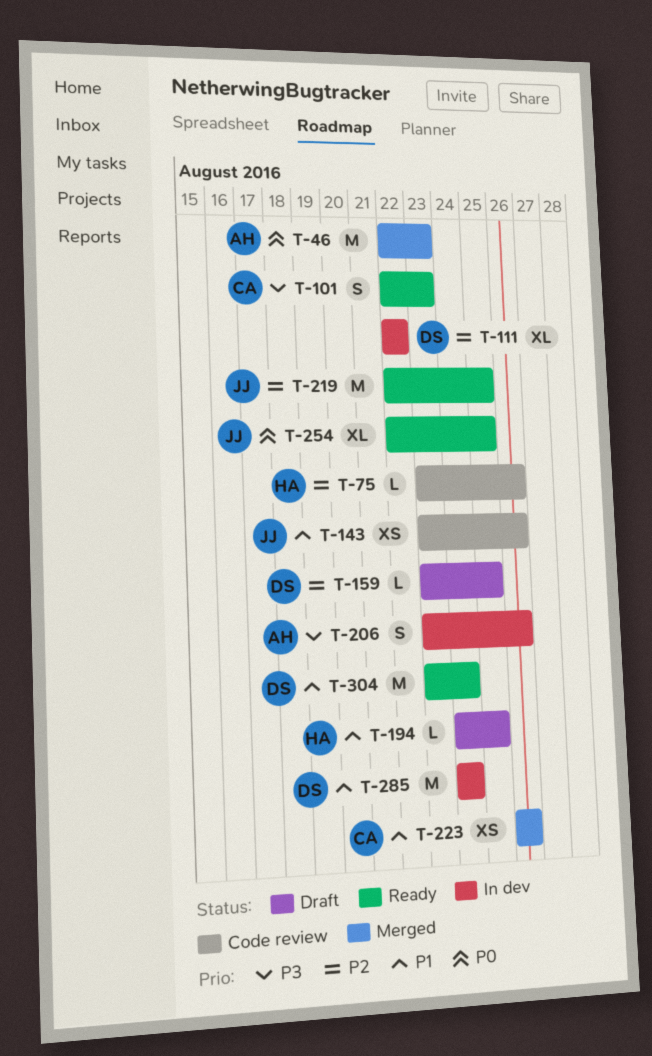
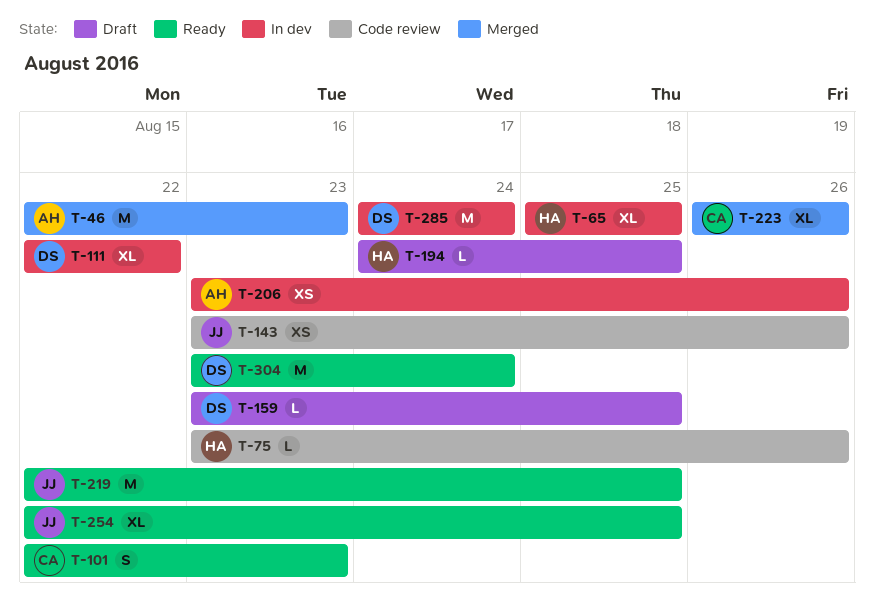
T-65: none -> present
T-206, estimate: S -> XS
T-223, estimate: XS -> XL

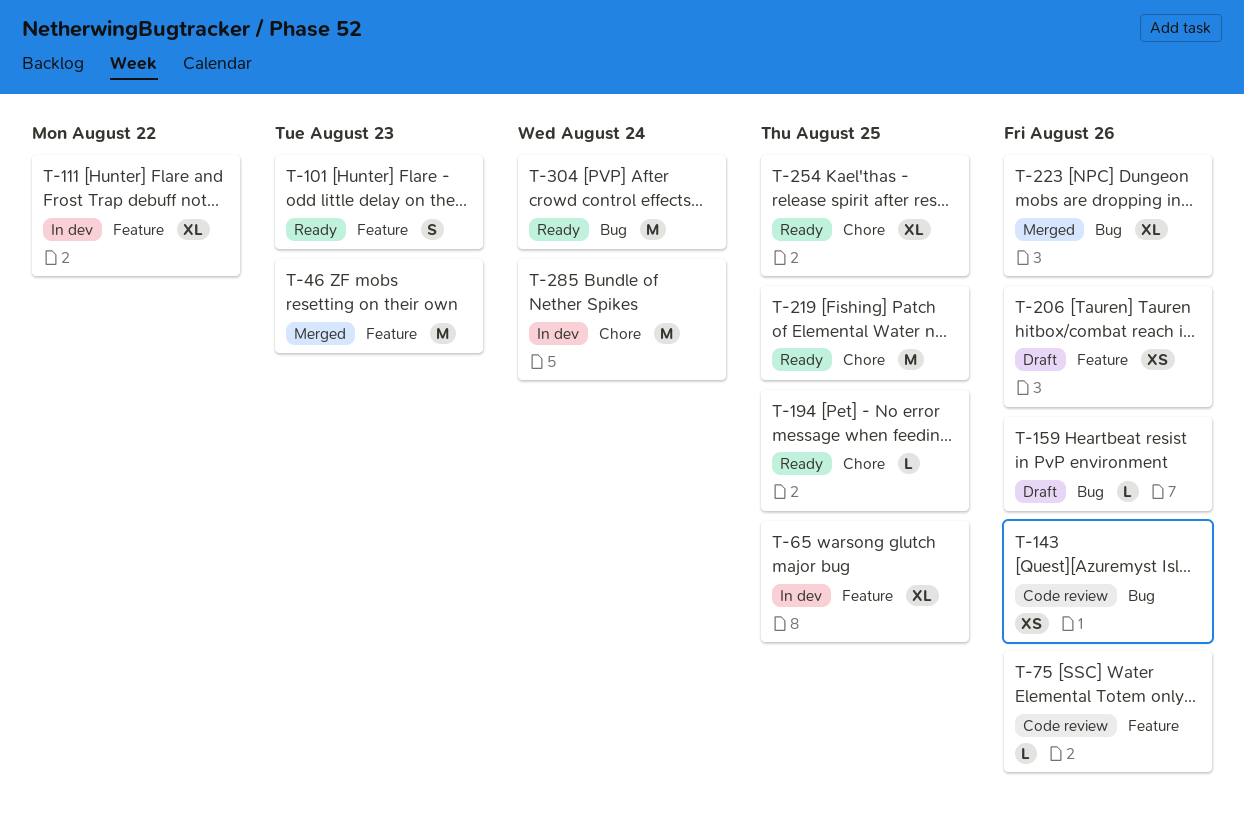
T-159, due: Aug 25 -> Aug 26
T-194, status: Draft -> Ready
T-206, status: In dev -> Draft

